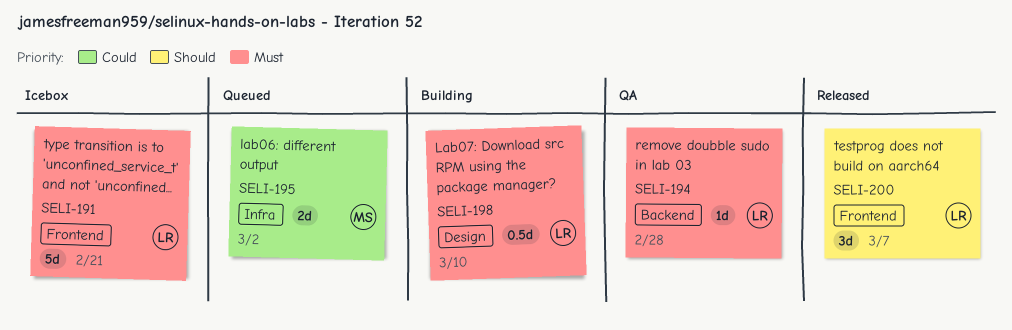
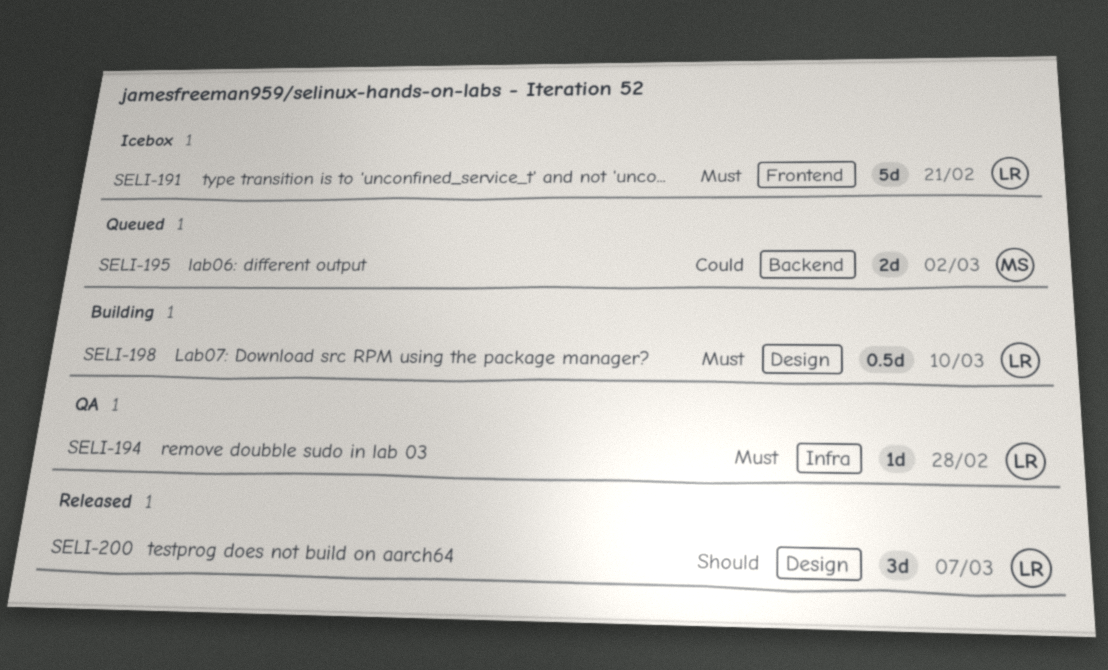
SELI-194, label: Backend -> Infra
SELI-195, label: Infra -> Backend
SELI-200, label: Frontend -> Design

